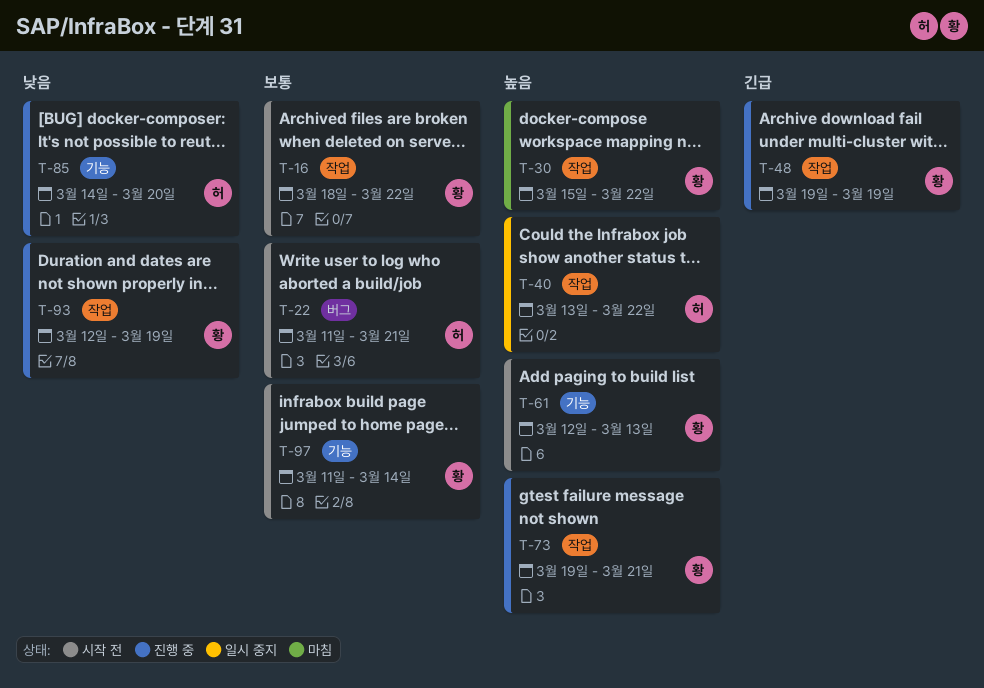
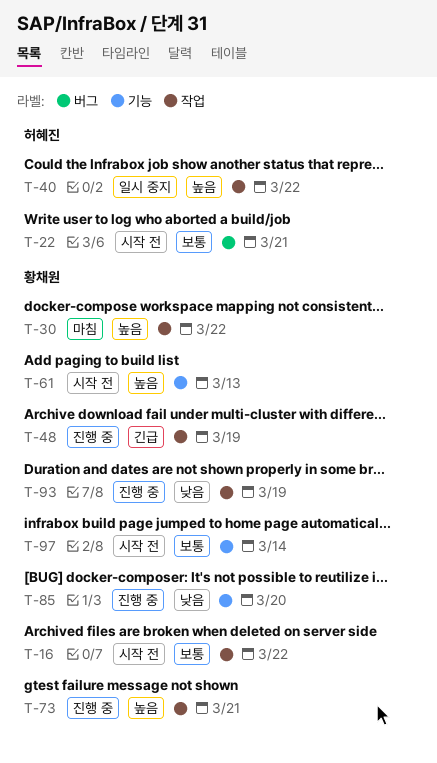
T-85, owner: 허혜진 -> 황채원

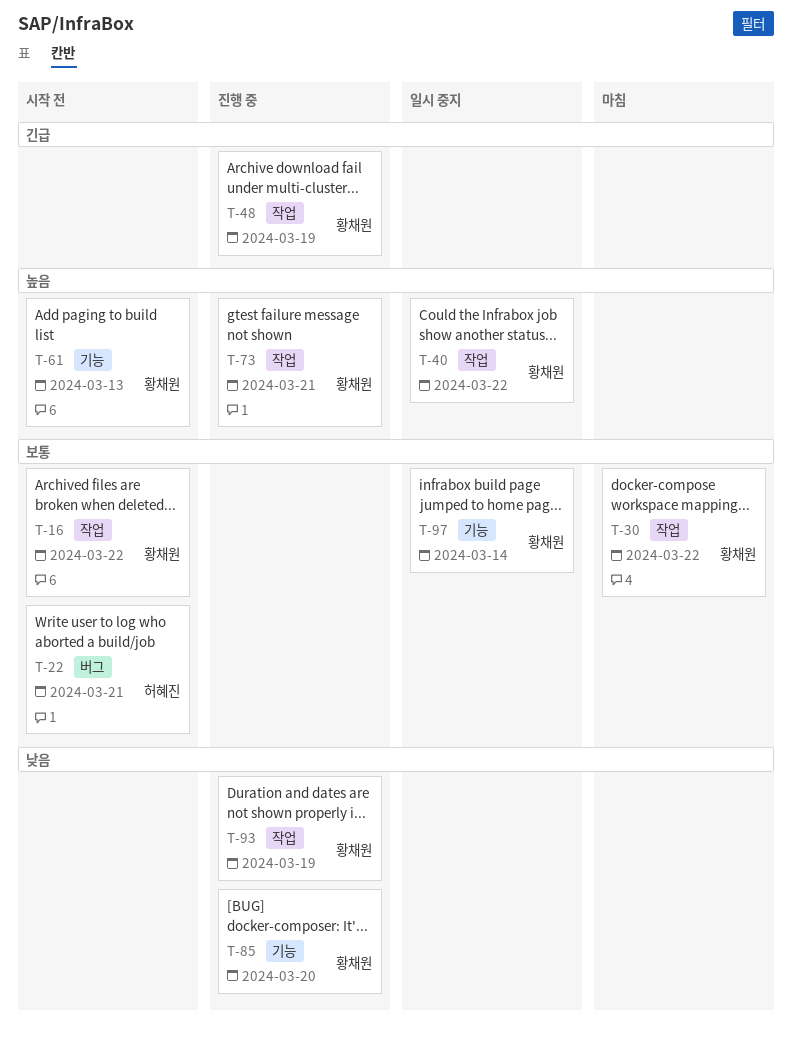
T-30, priority: 높음 -> 보통
T-40, owner: 허혜진 -> 황채원
T-97, status: 시작 전 -> 일시 중지

